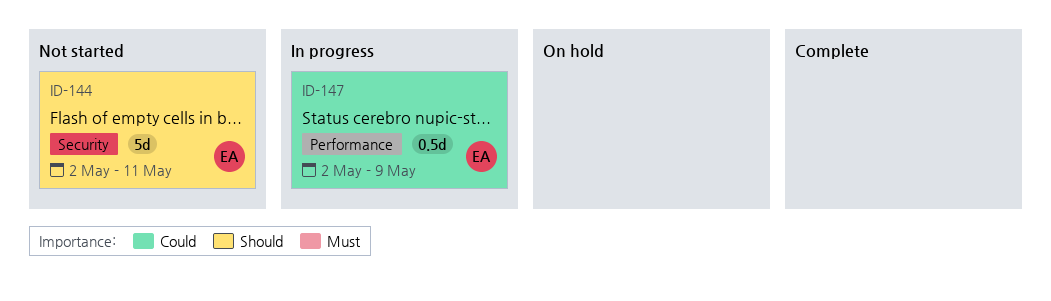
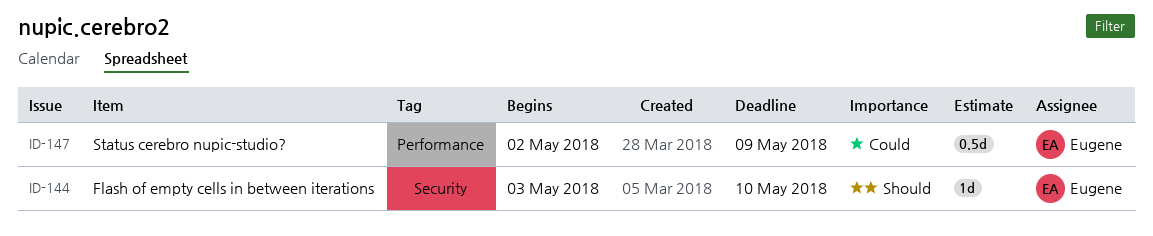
ID-144, estimate: 5d -> 1d
ID-144, start: May 2 -> May 3
ID-144, due: May 11 -> May 10

